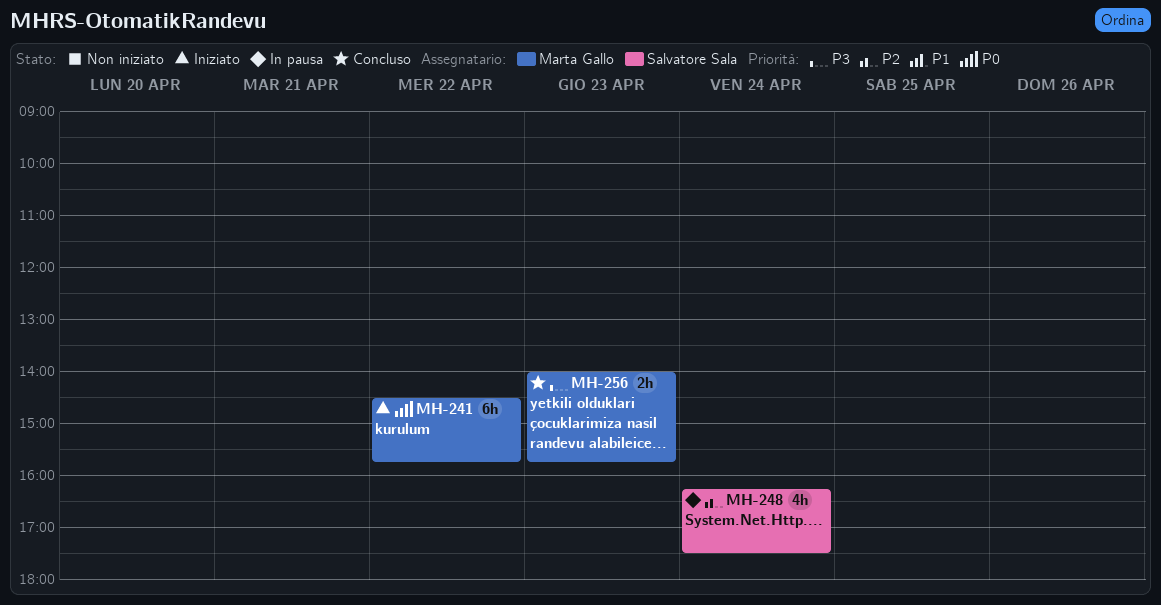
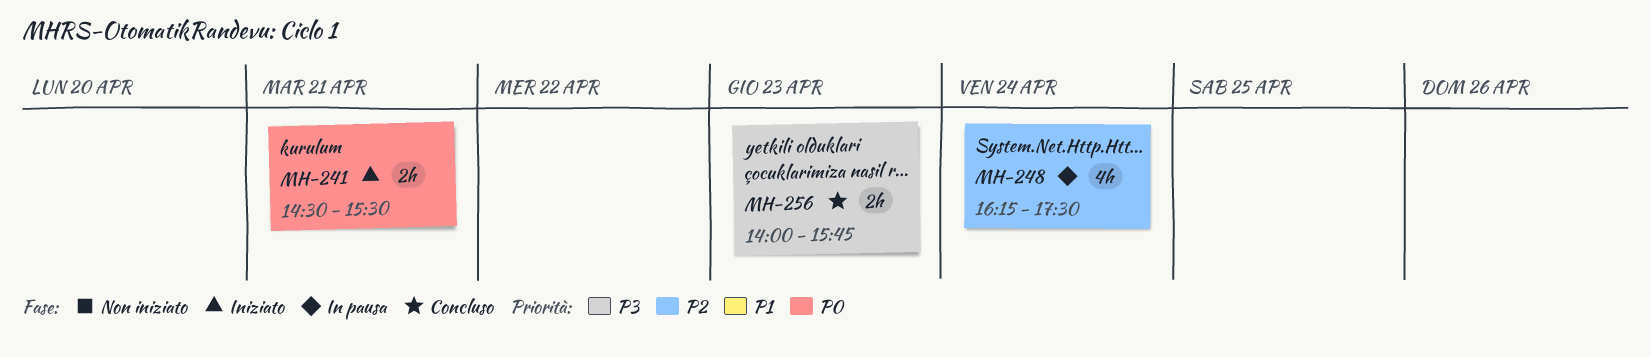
MH-241, estimate: 6h -> 2h
MH-241, day: Apr 22 -> Apr 21
MH-241, ends: 15:45 -> 15:30

